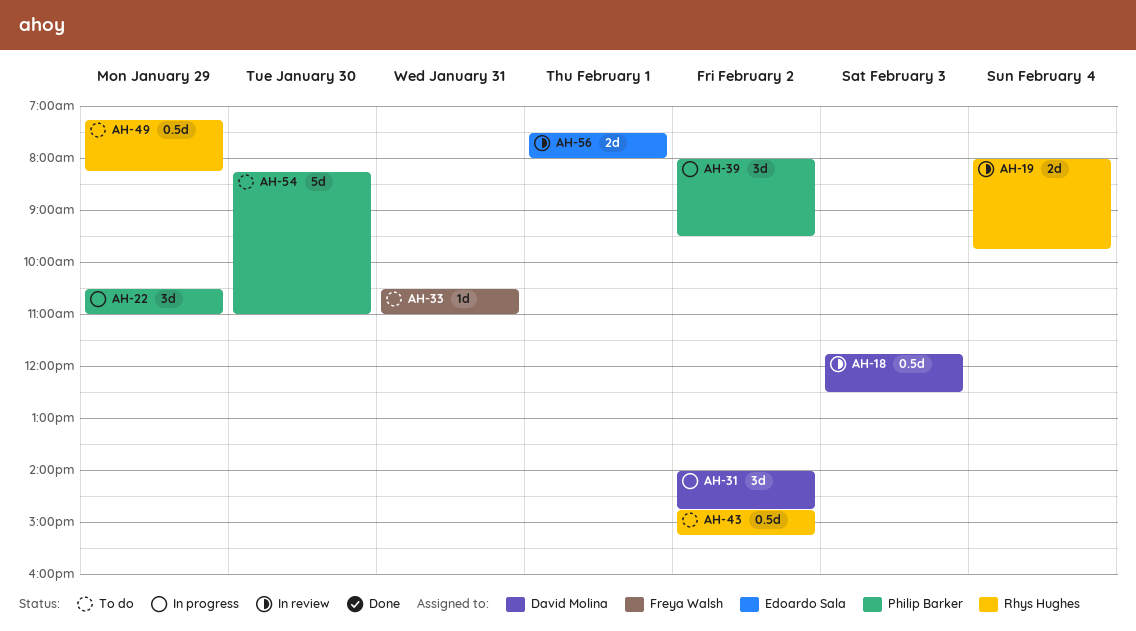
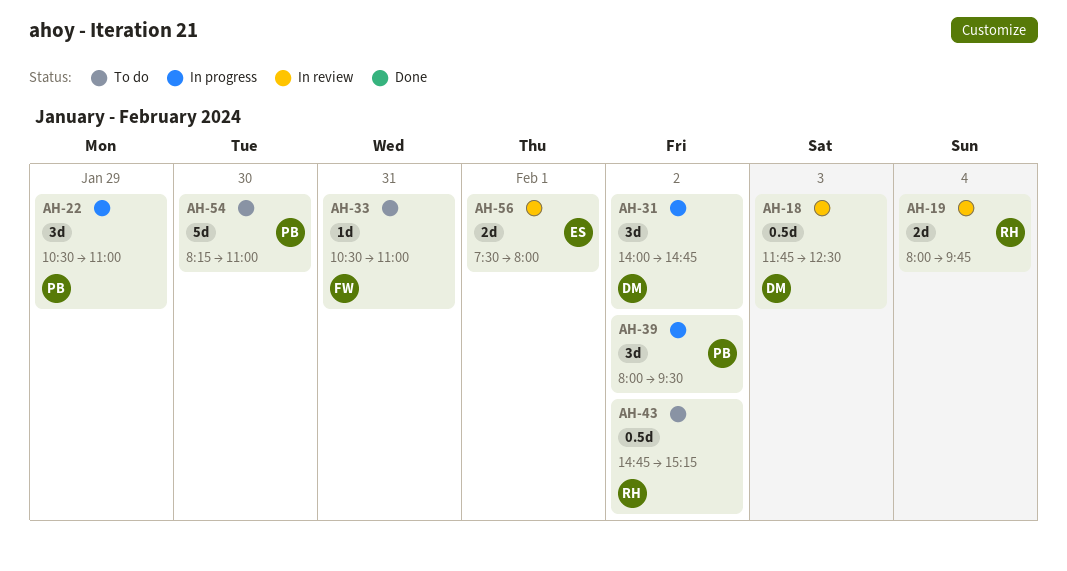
AH-49: present -> none

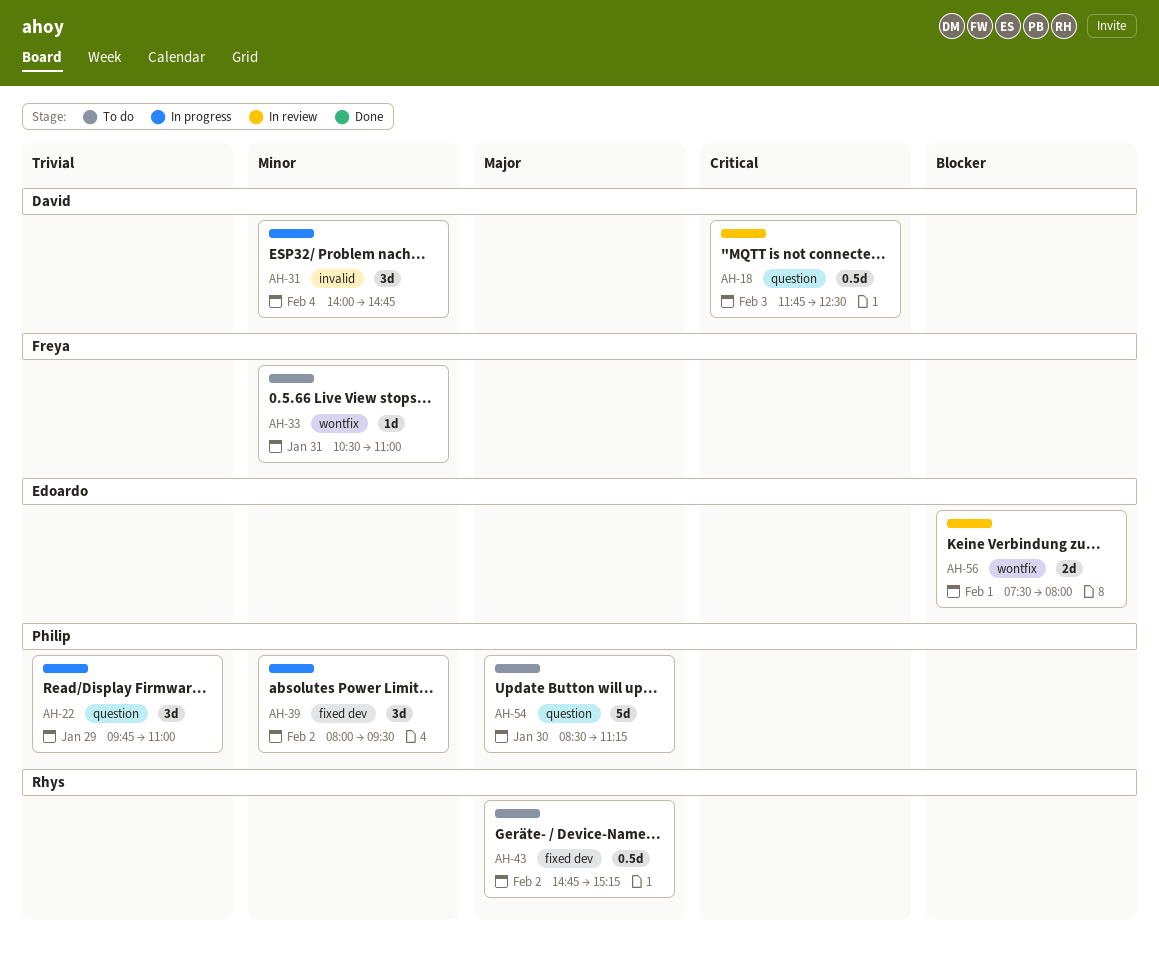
AH-19: present -> none
AH-22, begins: 10:30 -> 09:45
AH-31, day: Feb 2 -> Feb 4
AH-54, begins: 08:15 -> 08:30
AH-54, ends: 11:00 -> 11:15

